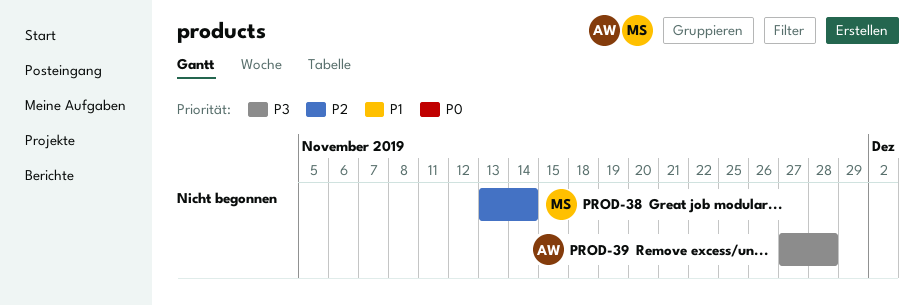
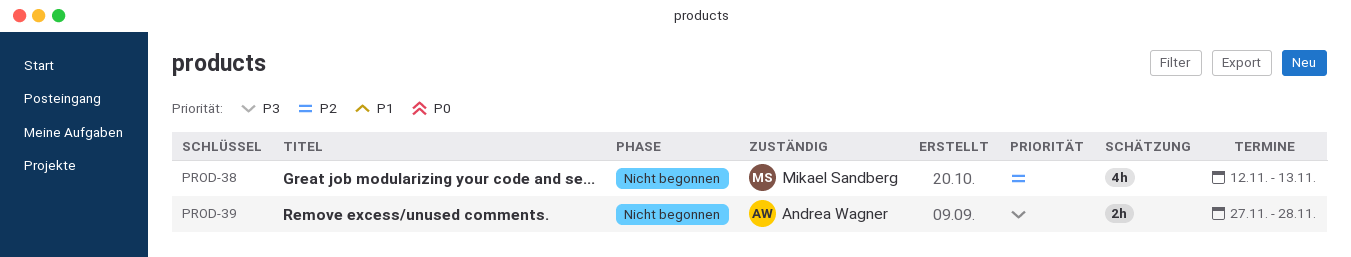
PROD-38, start: Nov 13 -> Nov 12
PROD-38, due: Nov 14 -> Nov 13

